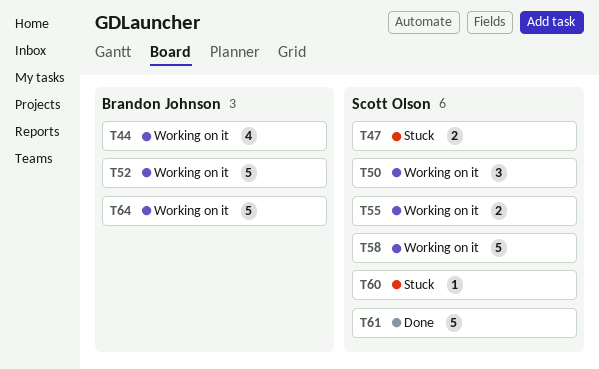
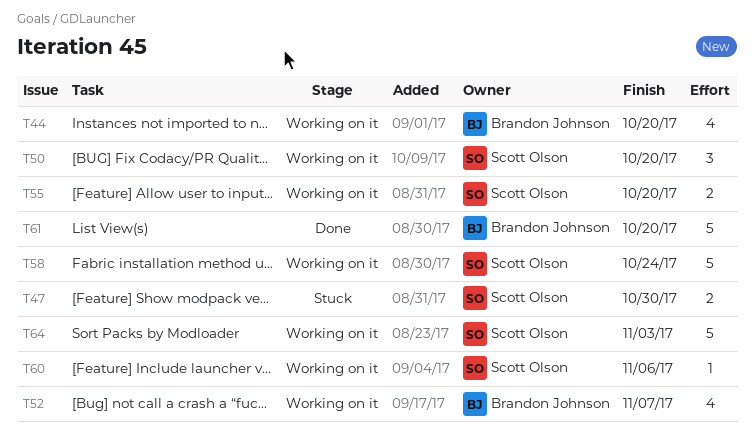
T52, estimate: 5 -> 4
T60, status: Stuck -> Working on it
T61, owner: Scott Olson -> Brandon Johnson
T64, owner: Brandon Johnson -> Scott Olson

